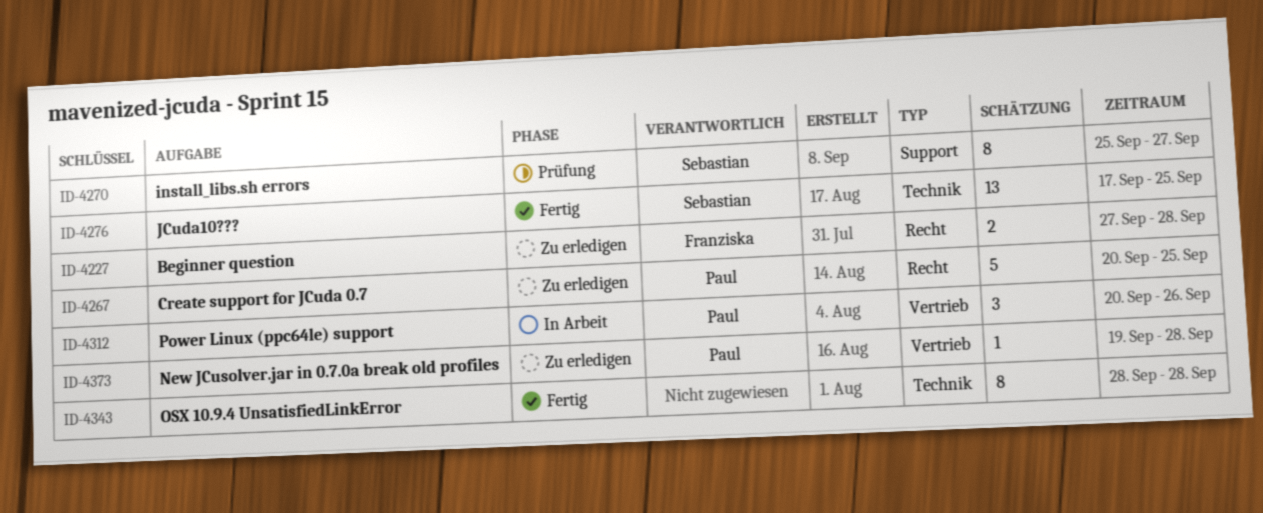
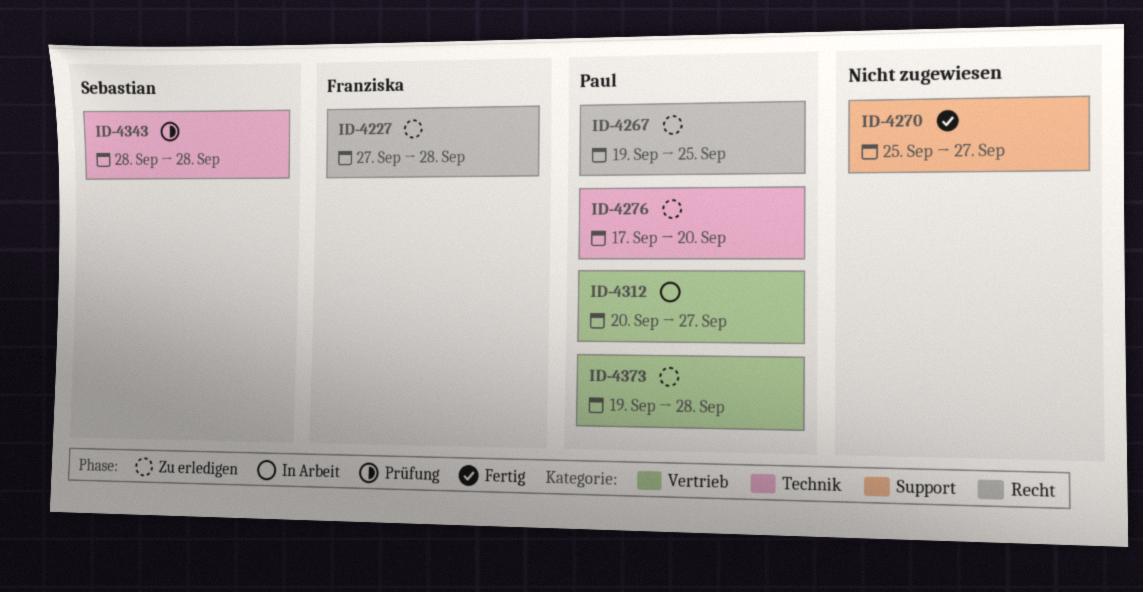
ID-4267, start: Sep 20 -> Sep 19
ID-4270, status: Prüfung -> Fertig
ID-4270, owner: Sebastian -> none
ID-4276, status: Fertig -> Zu erledigen
ID-4276, owner: Sebastian -> Paul
ID-4276, due: Sep 25 -> Sep 20
ID-4312, due: Sep 26 -> Sep 27
ID-4343, status: Fertig -> Prüfung
ID-4343, owner: none -> Sebastian

